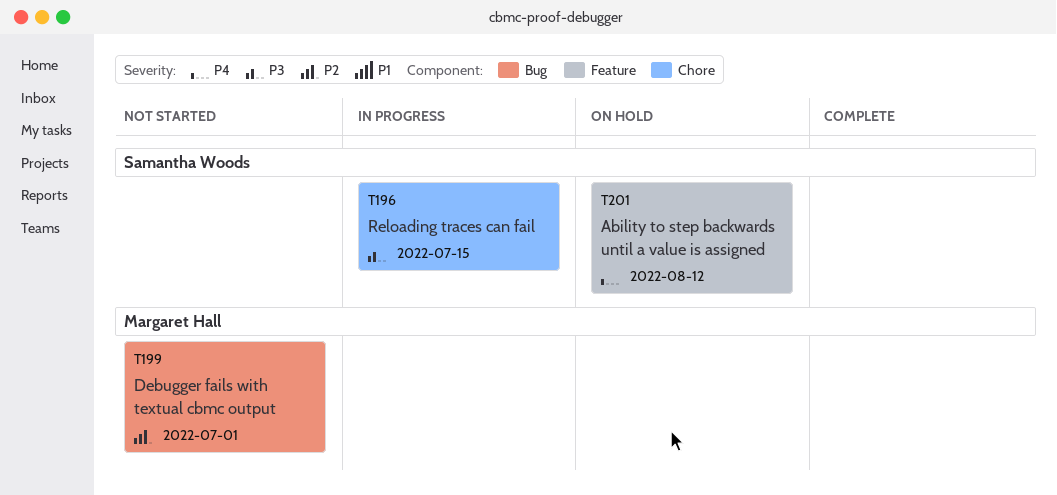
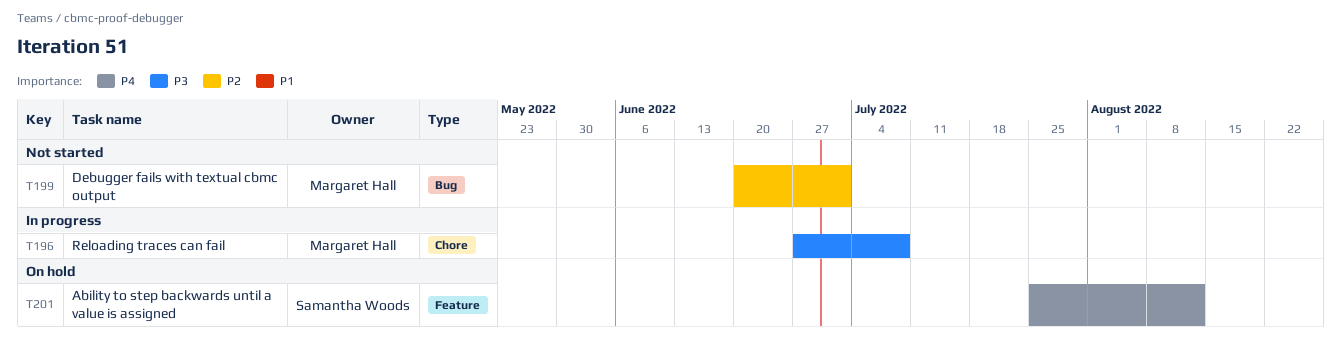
T196, owner: Samantha Woods -> Margaret Hall
T196, due: Jul 15 -> Jul 8

